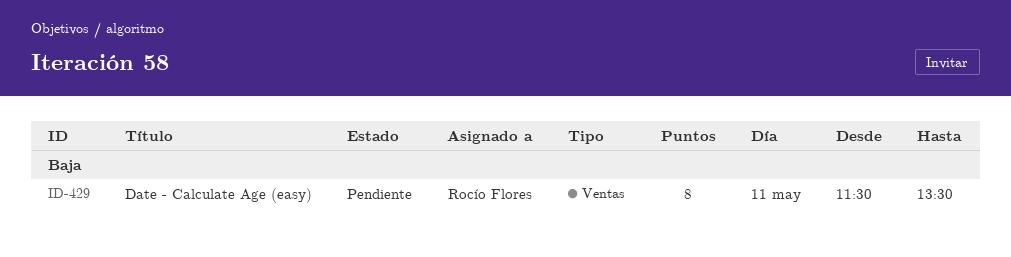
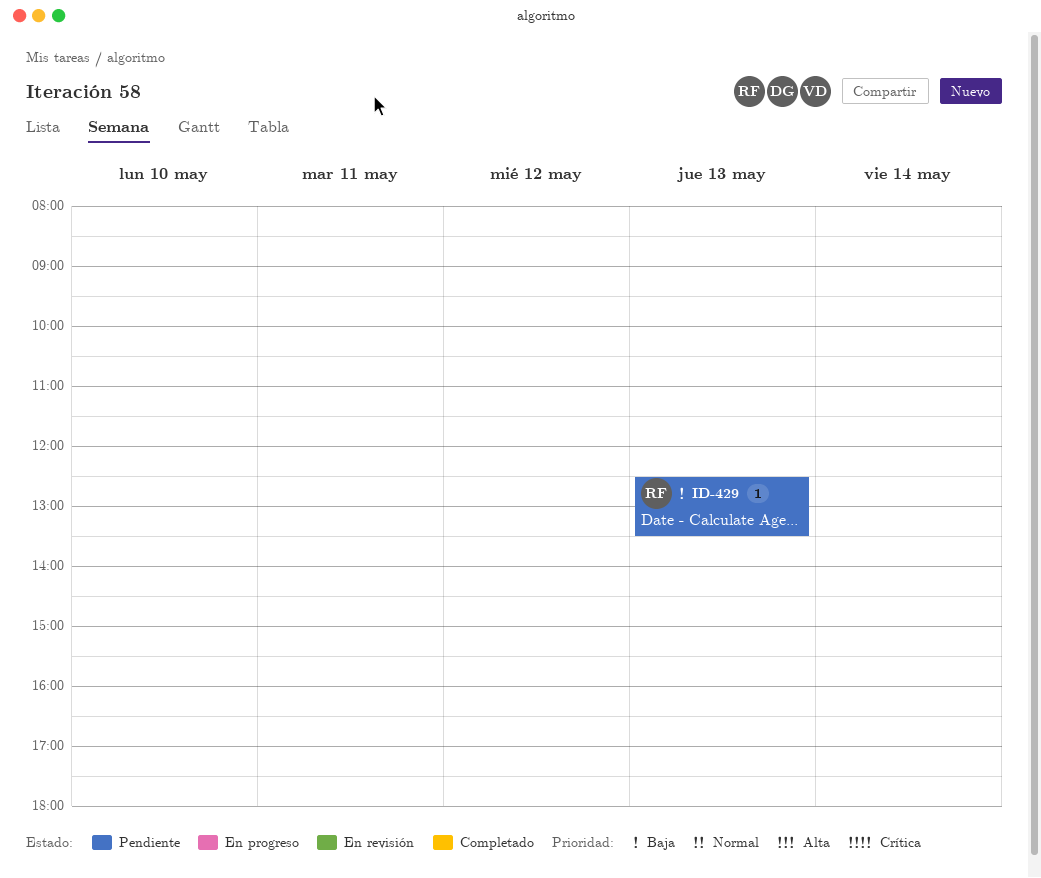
ID-429, estimate: 8 -> 1
ID-429, day: May 11 -> May 13
ID-429, begins: 11:30 -> 12:30

